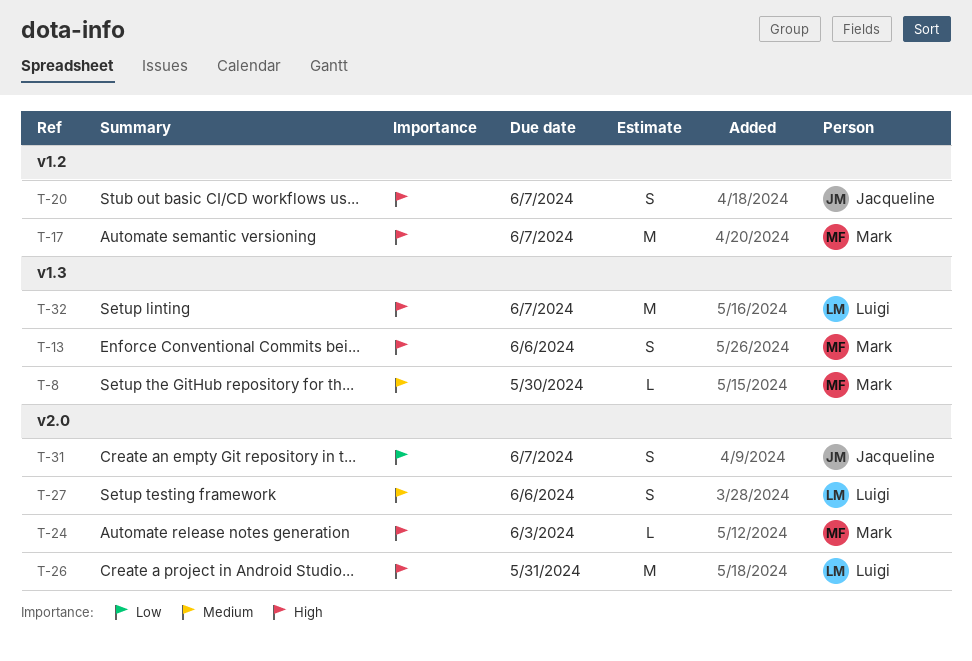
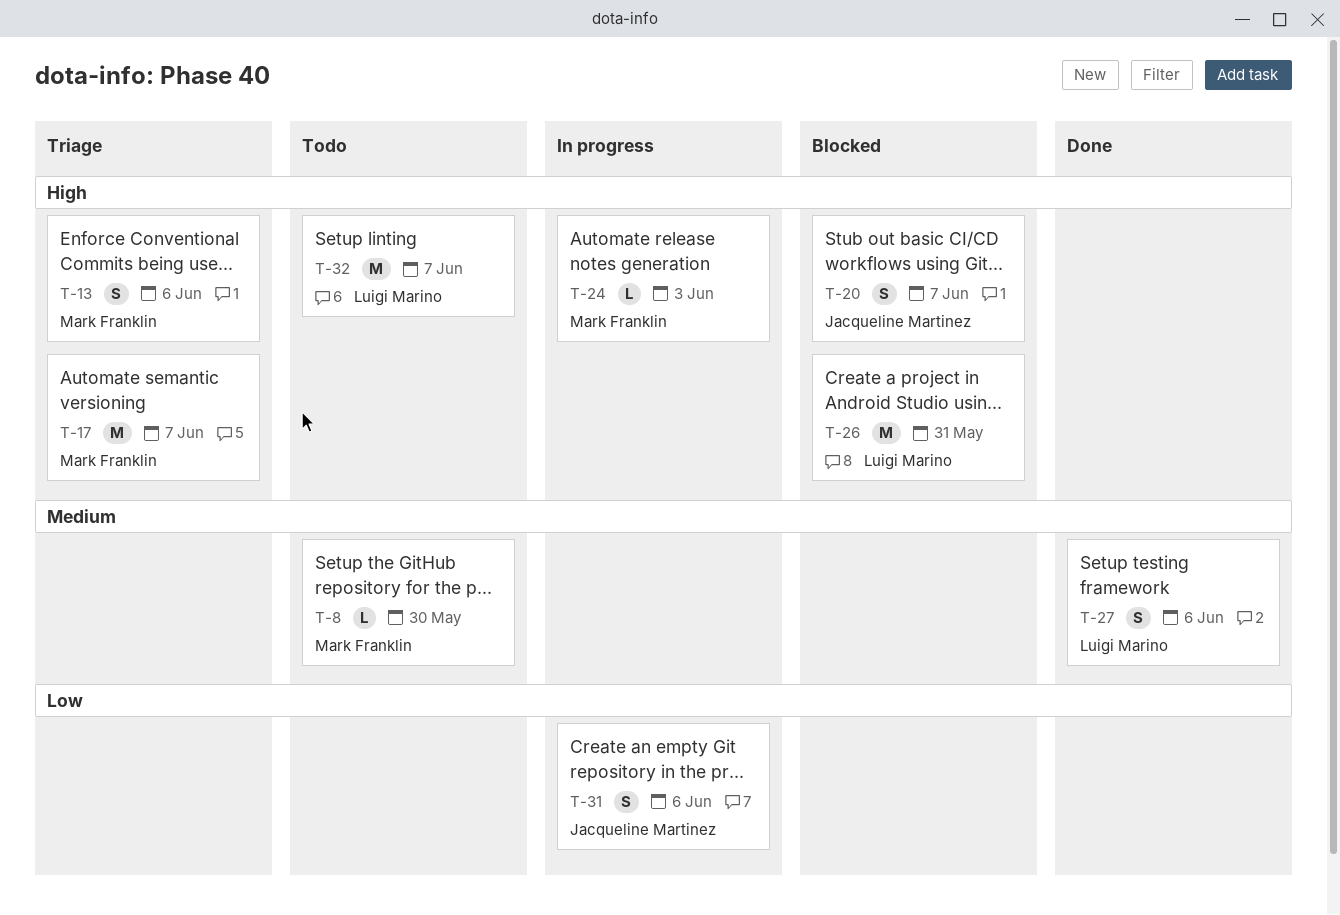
T-31, due: Jun 7 -> Jun 6

